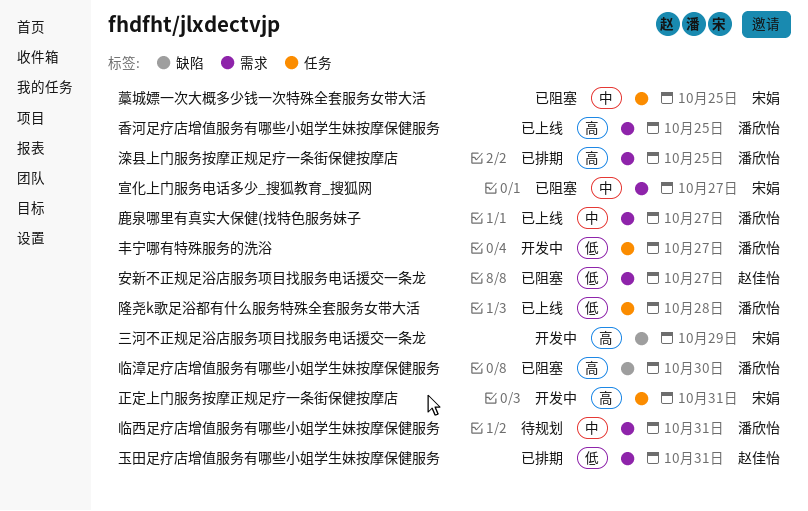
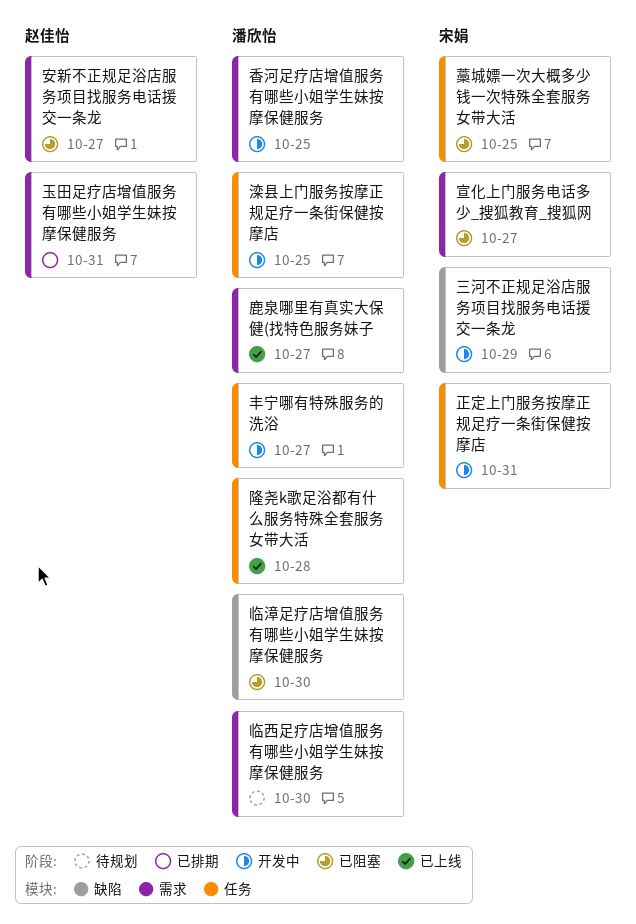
临西足疗店增值服务有哪些小姐学生妹按摩保健服务, due: Oct 31 -> Oct 30
滦县上门服务按摩正规足疗一条街保健按摩店, status: 已排期 -> 开发中
滦县上门服务按摩正规足疗一条街保健按摩店, label: 需求 -> 任务
香河足疗店增值服务有哪些小姐学生妹按摩保健服务, status: 已上线 -> 开发中

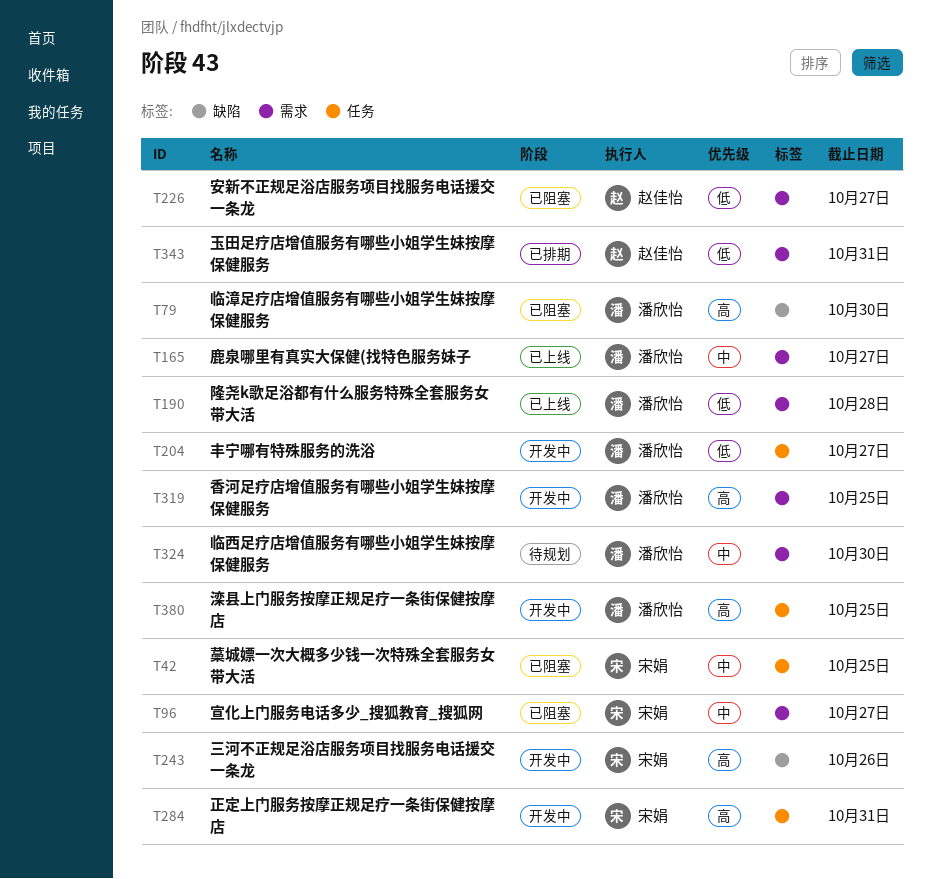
三河不正规足浴店服务项目找服务电话援交一条龙, due: Oct 29 -> Oct 26
隆尧k歌足浴都有什么服务特殊全套服务女带大活, label: 任务 -> 需求

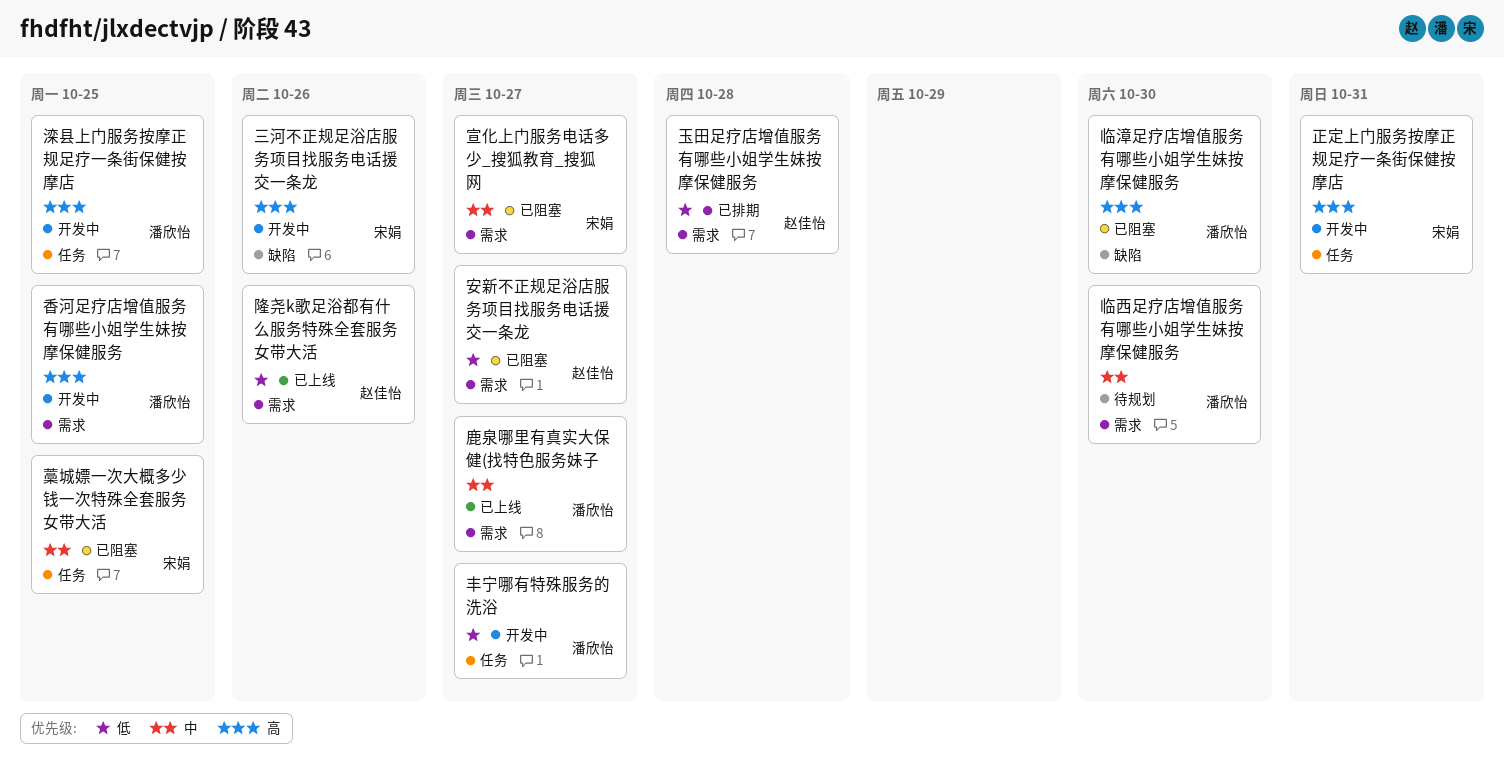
玉田足疗店增值服务有哪些小姐学生妹按摩保健服务, due: Oct 31 -> Oct 28
隆尧k歌足浴都有什么服务特殊全套服务女带大活, owner: 潘欣怡 -> 赵佳怡
隆尧k歌足浴都有什么服务特殊全套服务女带大活, due: Oct 28 -> Oct 26

